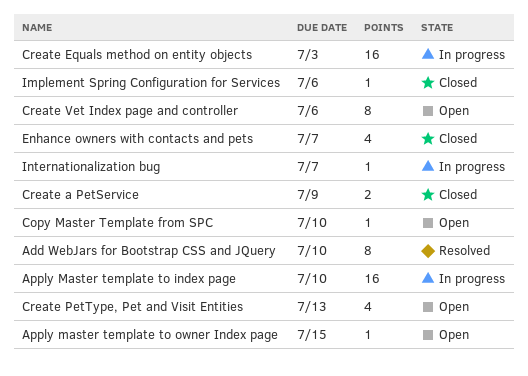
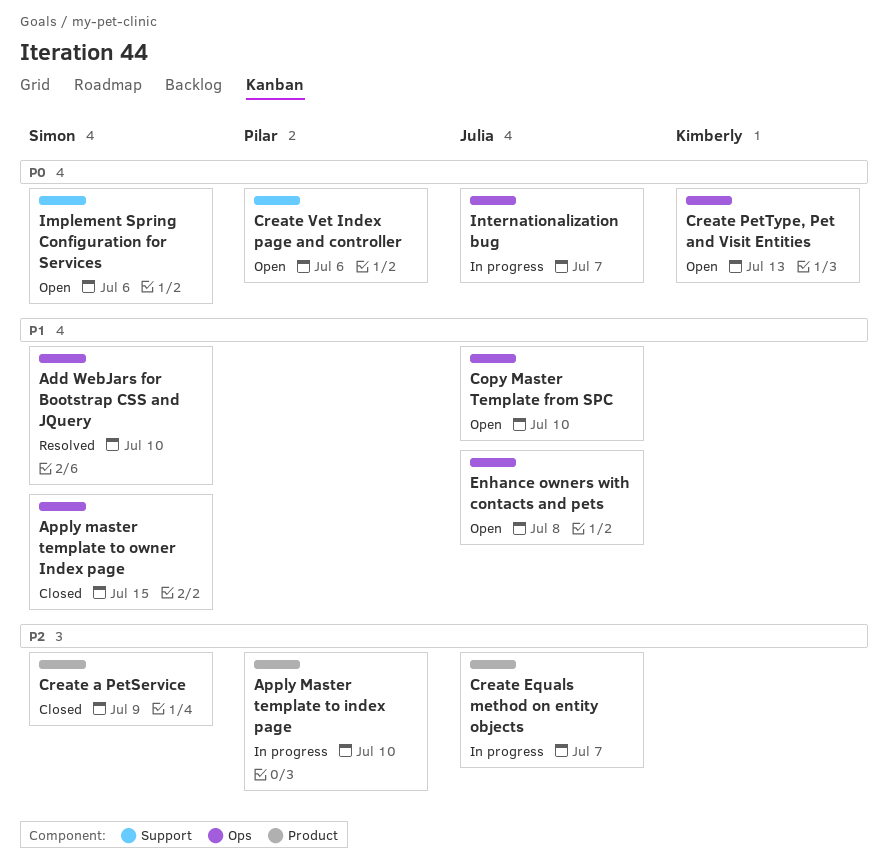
Apply master template to owner Index page, status: Open -> Closed
Create Equals method on entity objects, due: Jul 3 -> Jul 7
Enhance owners with contacts and pets, status: Closed -> Open
Enhance owners with contacts and pets, due: Jul 7 -> Jul 8
Implement Spring Configuration for Services, status: Closed -> Open

